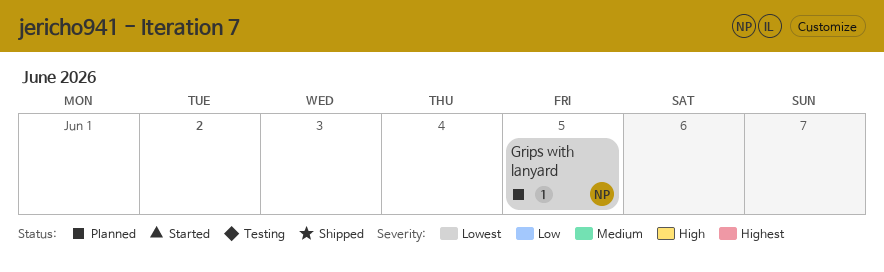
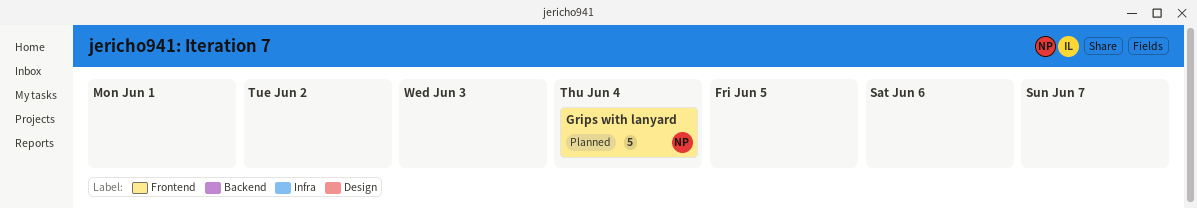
Grips with lanyard, estimate: 1 -> 5
Grips with lanyard, due: Jun 5 -> Jun 4

